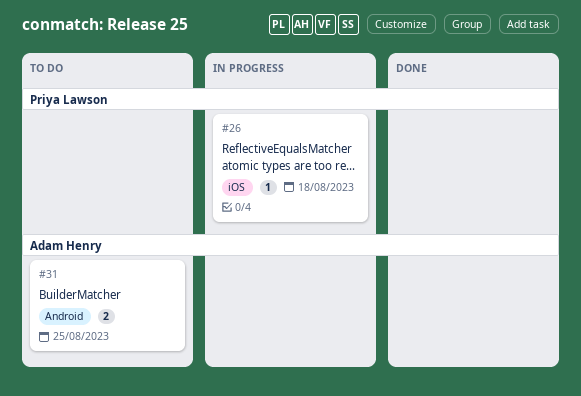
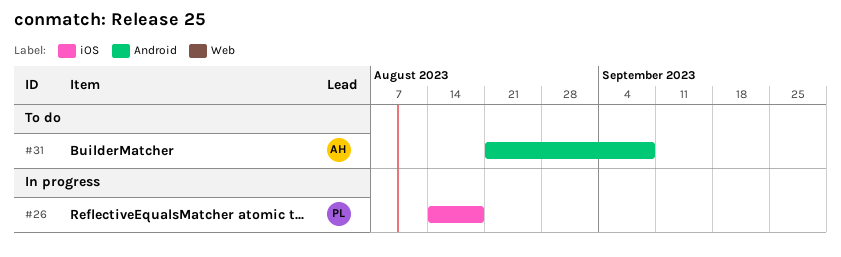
#31, due: Aug 25 -> Sep 8

